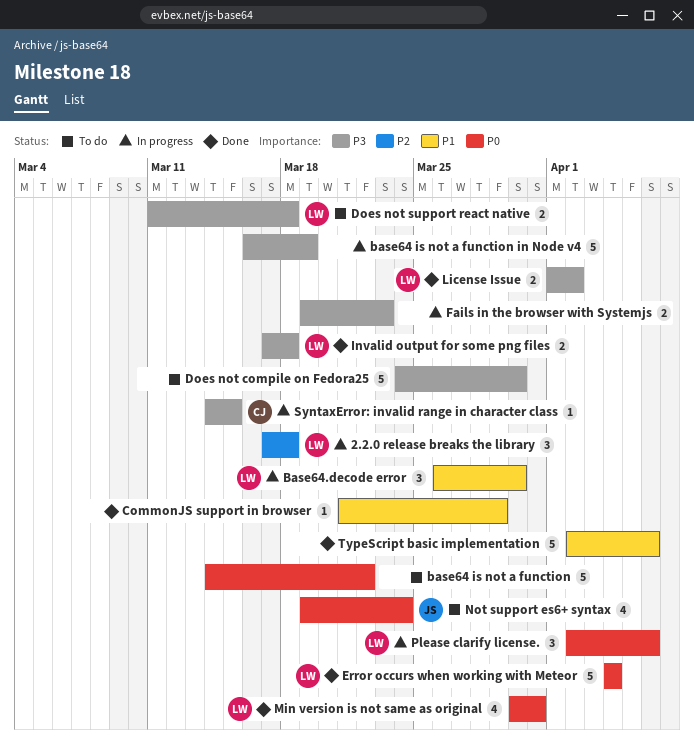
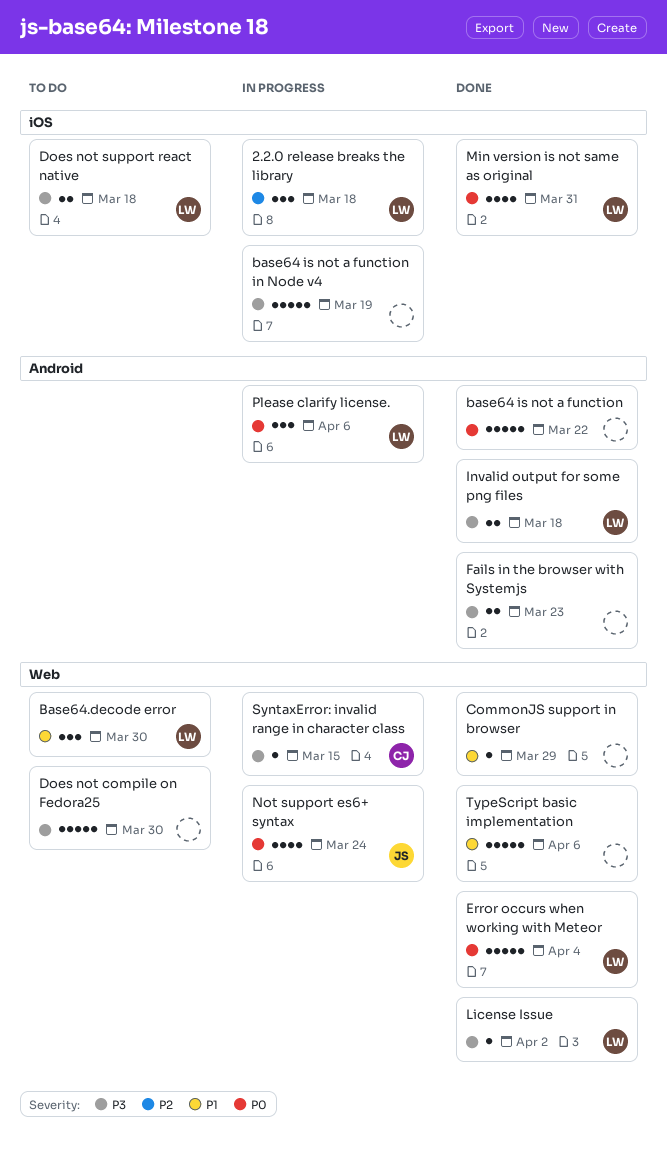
base64 is not a function, status: To do -> Done
Base64.decode error, status: In progress -> To do
Fails in the browser with Systemjs, status: In progress -> Done
License Issue, estimate: 2 -> 1
Not support es6+ syntax, status: To do -> In progress

